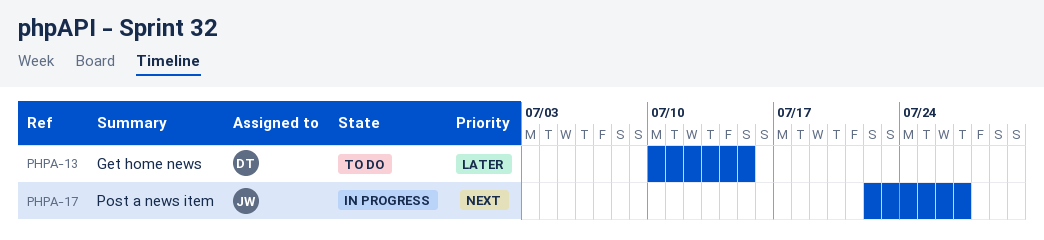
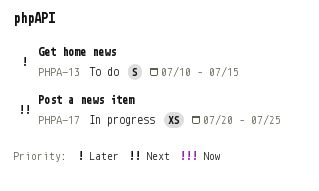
PHPA-17, start: Jul 22 -> Jul 20
PHPA-17, due: Jul 27 -> Jul 25

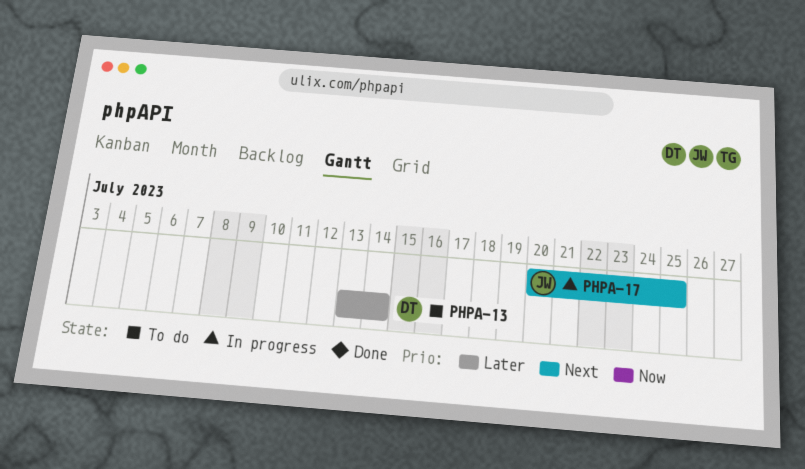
PHPA-13, start: Jul 10 -> Jul 13
PHPA-13, due: Jul 15 -> Jul 14

